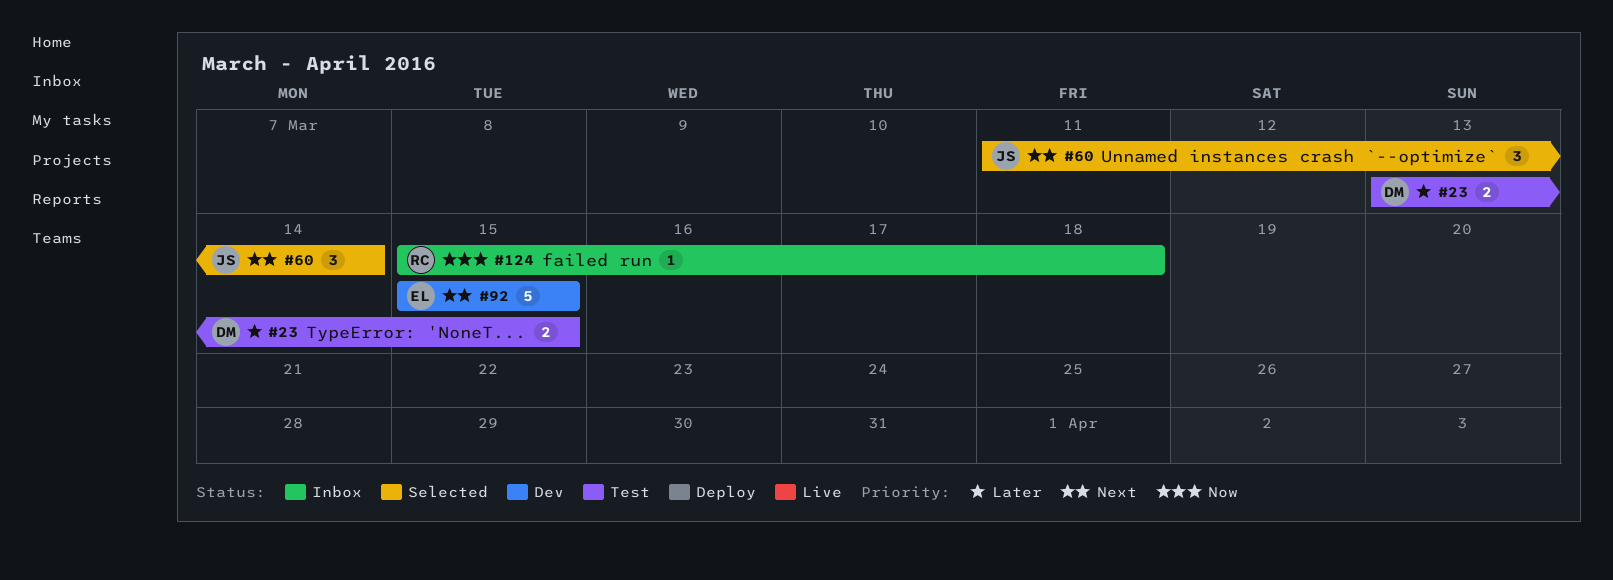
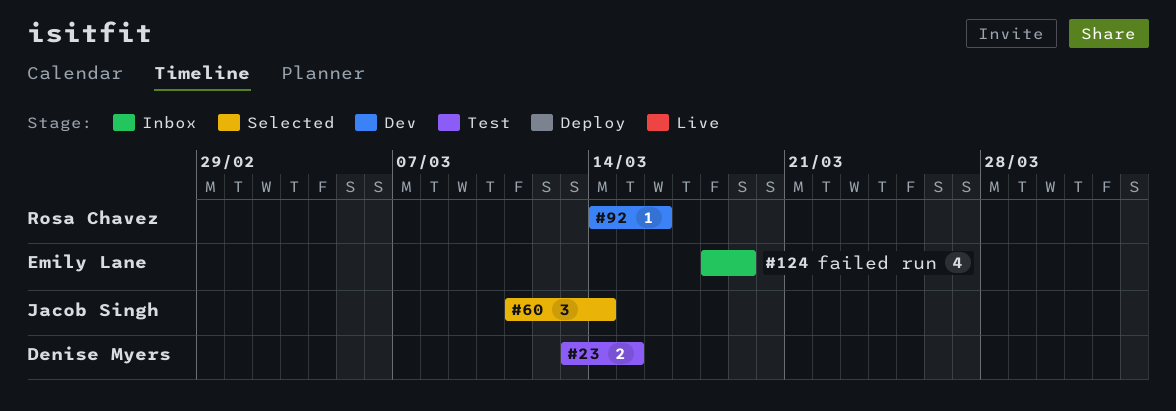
#92, owner: Emily Lane -> Rosa Chavez
#92, estimate: 5 -> 1
#92, start: Mar 15 -> Mar 14
#92, due: Mar 15 -> Mar 16
#124, owner: Rosa Chavez -> Emily Lane
#124, estimate: 1 -> 4
#124, start: Mar 15 -> Mar 18
#124, due: Mar 18 -> Mar 19

